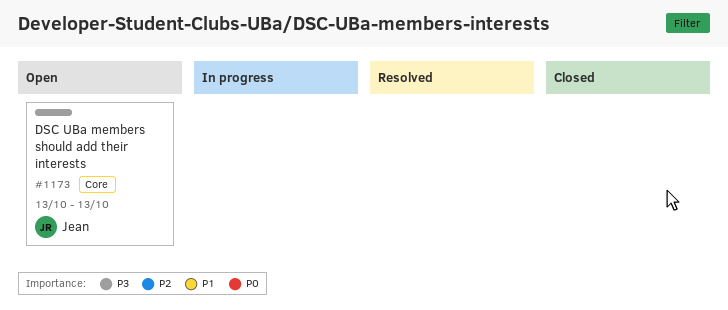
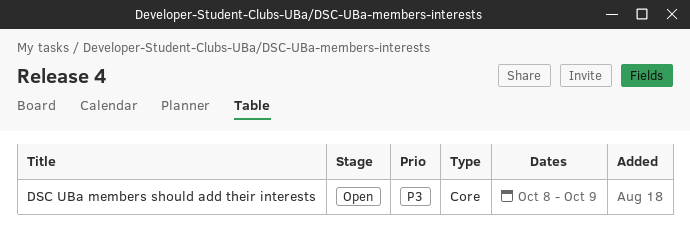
DSC UBa members should add their interests, start: Oct 13 -> Oct 8
DSC UBa members should add their interests, due: Oct 13 -> Oct 9

